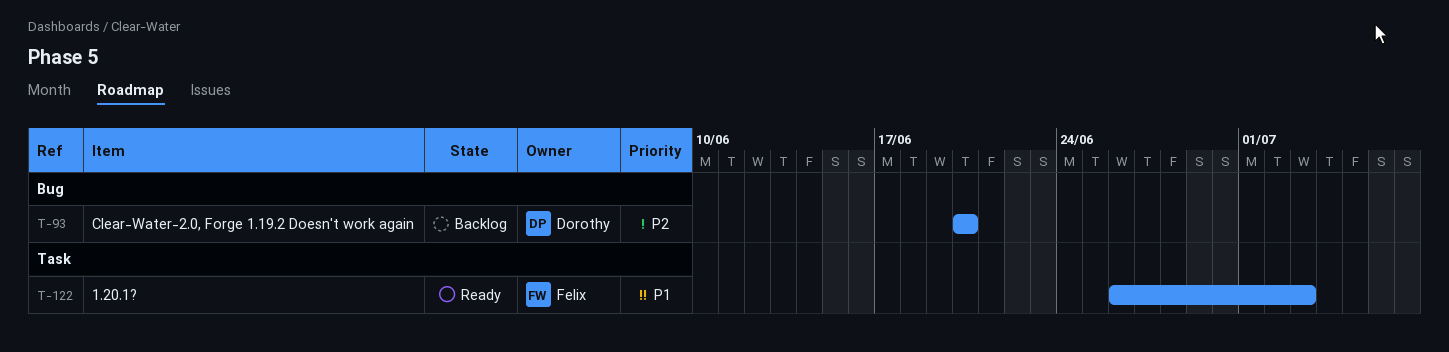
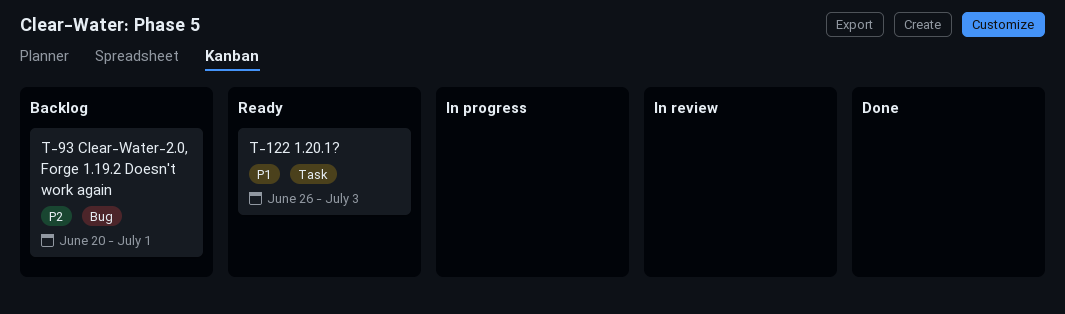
T-93, due: Jun 20 -> Jul 1

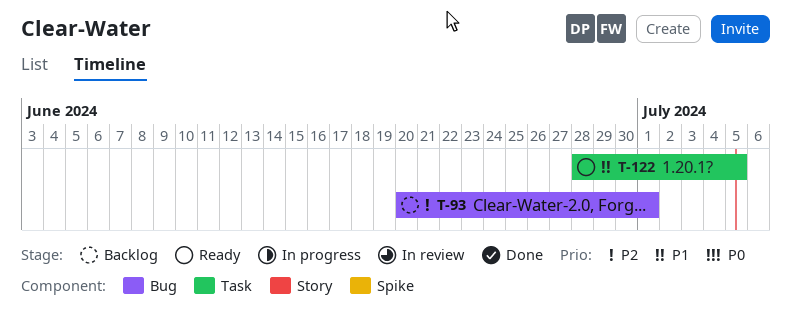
T-122, start: Jun 26 -> Jun 28
T-122, due: Jul 3 -> Jul 5

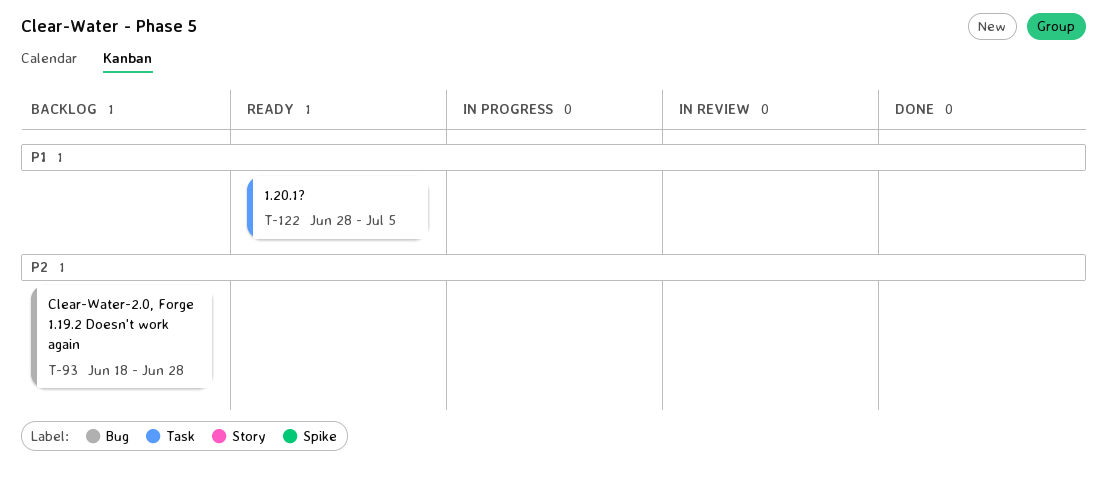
T-93, start: Jun 20 -> Jun 18
T-93, due: Jul 1 -> Jun 28

